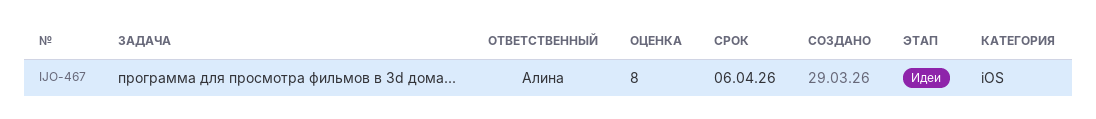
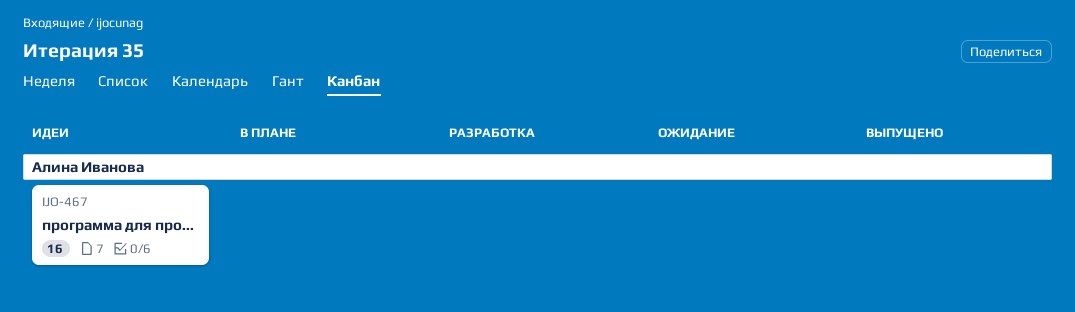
IJO-467, estimate: 8 -> 16

